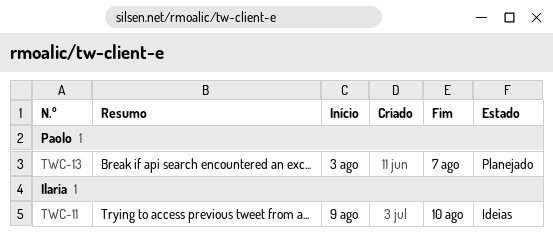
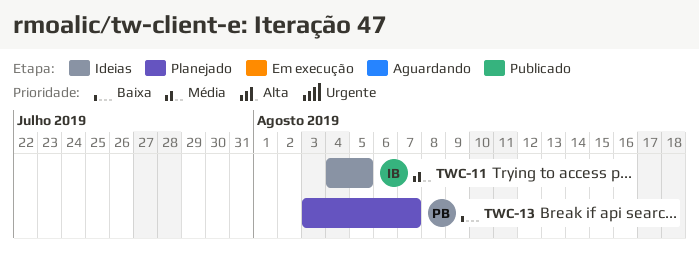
TWC-11, start: Aug 9 -> Aug 4
TWC-11, due: Aug 10 -> Aug 5

